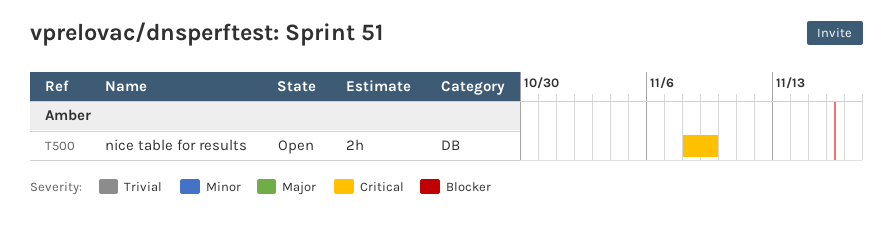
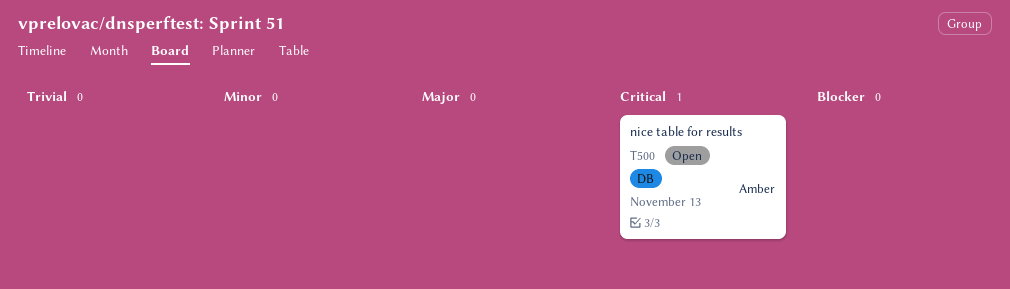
T500, due: Nov 9 -> Nov 13

